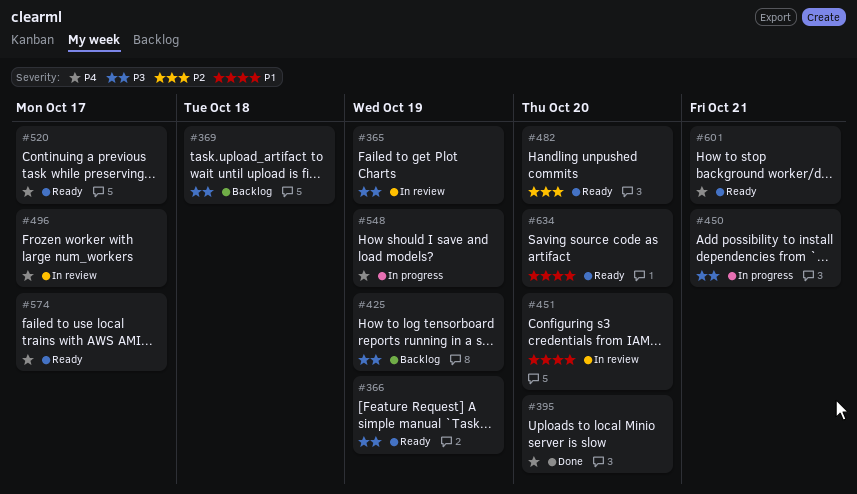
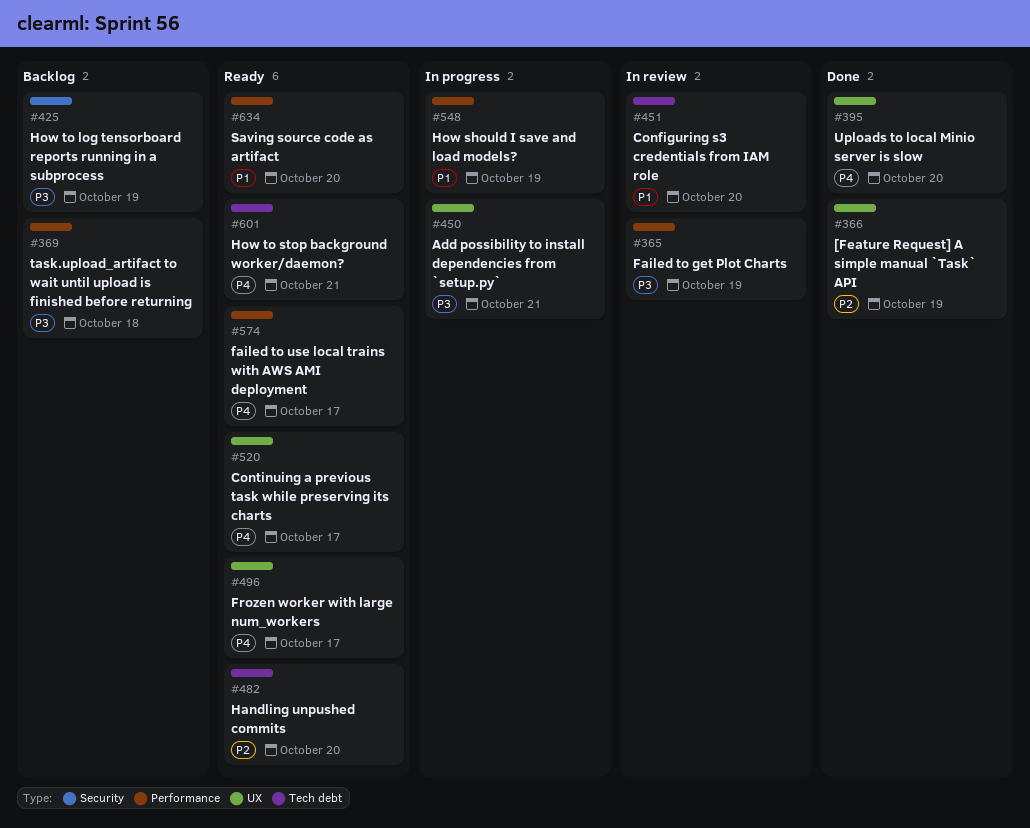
#366, status: Ready -> Done
#366, priority: P3 -> P2
#496, status: In review -> Ready
#548, priority: P4 -> P1

